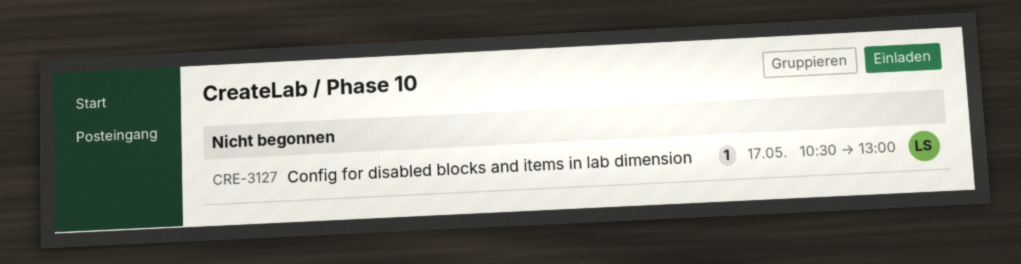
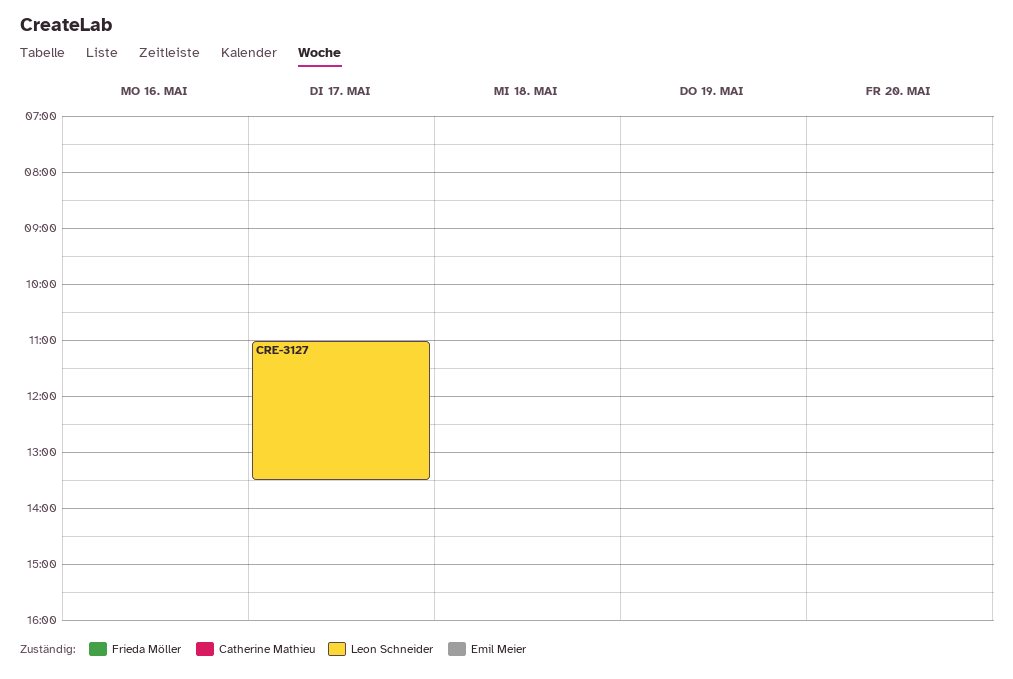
CRE-3127, begins: 10:30 -> 11:00
CRE-3127, ends: 13:00 -> 13:30

